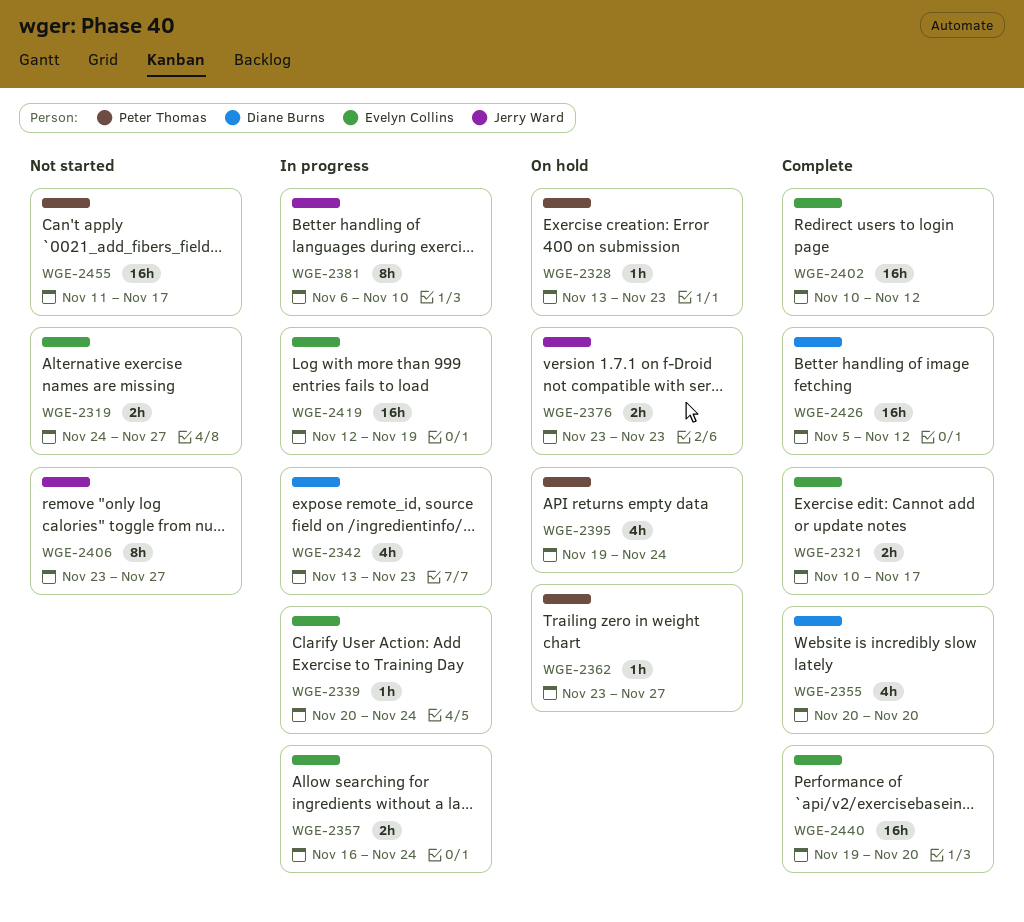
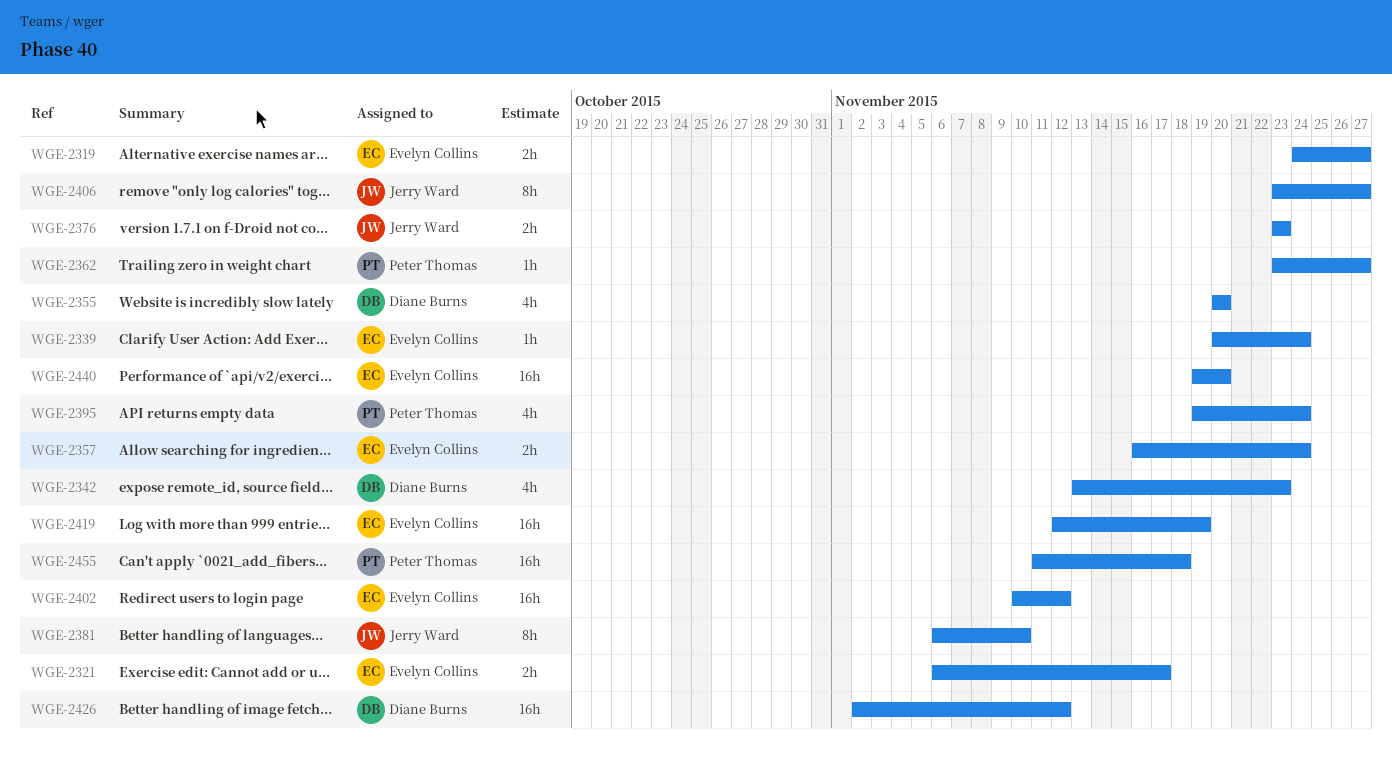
WGE-2321, start: Nov 10 -> Nov 6
WGE-2328: present -> none
WGE-2426, start: Nov 5 -> Nov 2
WGE-2455, due: Nov 17 -> Nov 18

